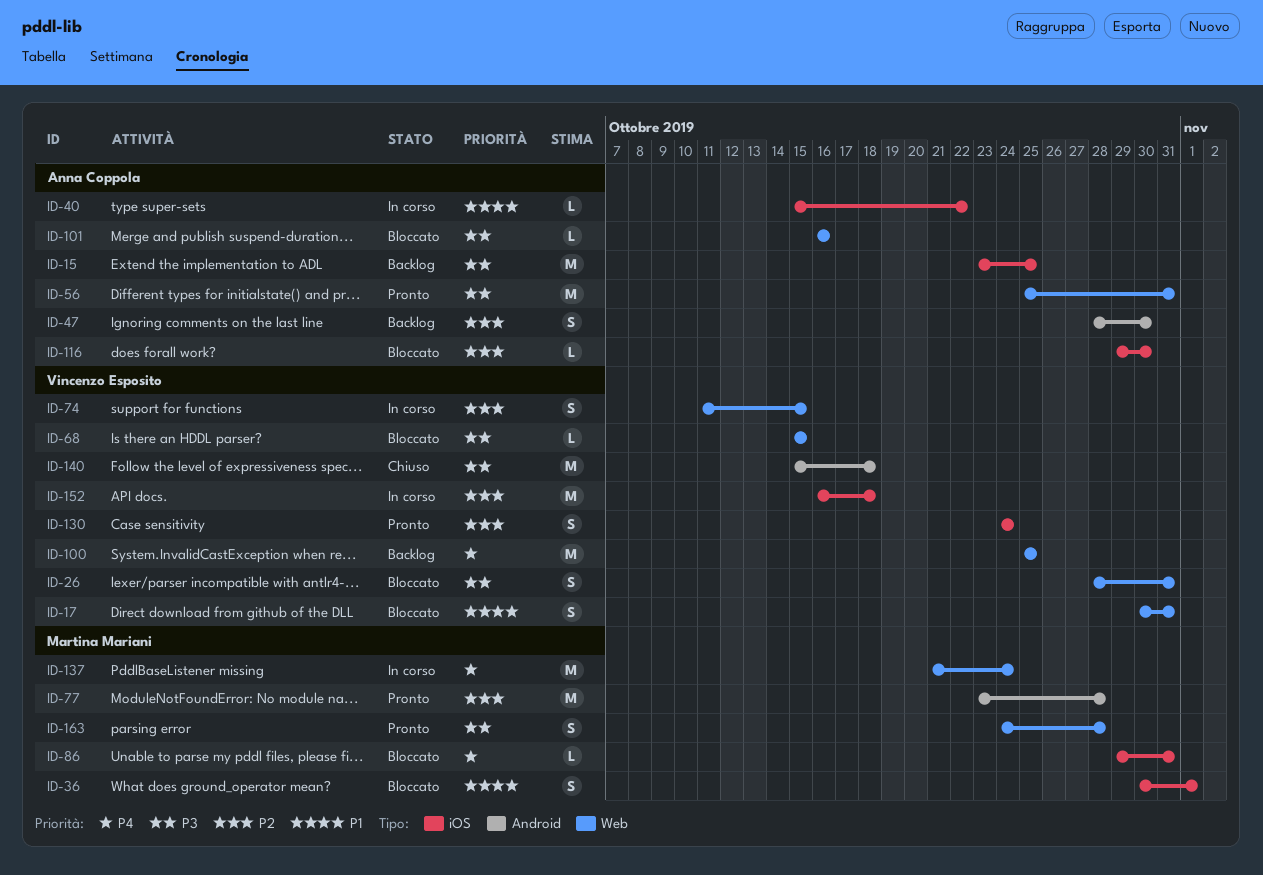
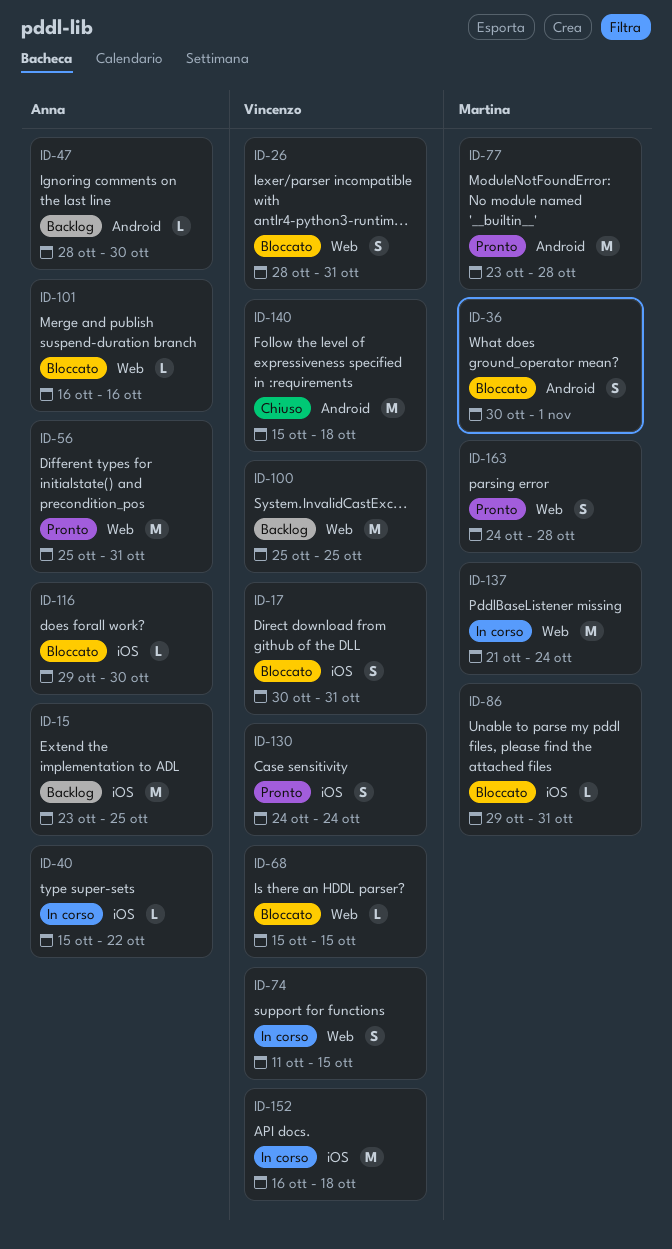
ID-17, label: Web -> iOS
ID-36, label: iOS -> Android
ID-47, estimate: S -> L

